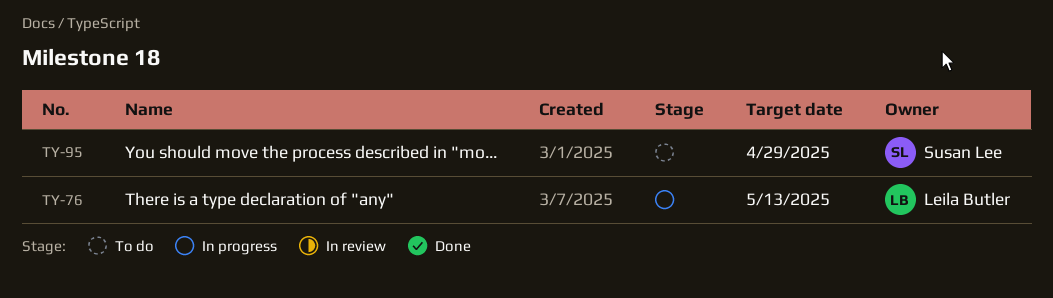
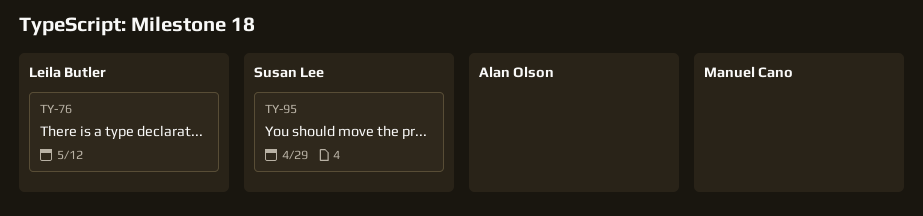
TY-76, due: May 13 -> May 12

